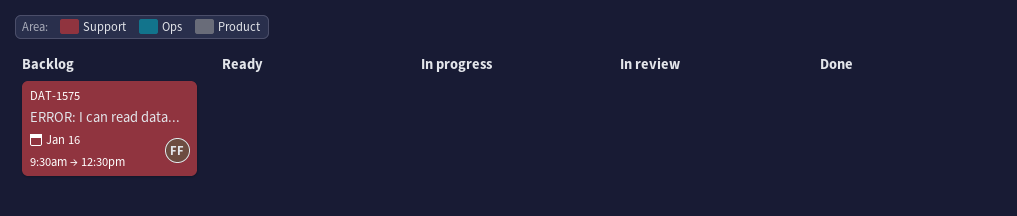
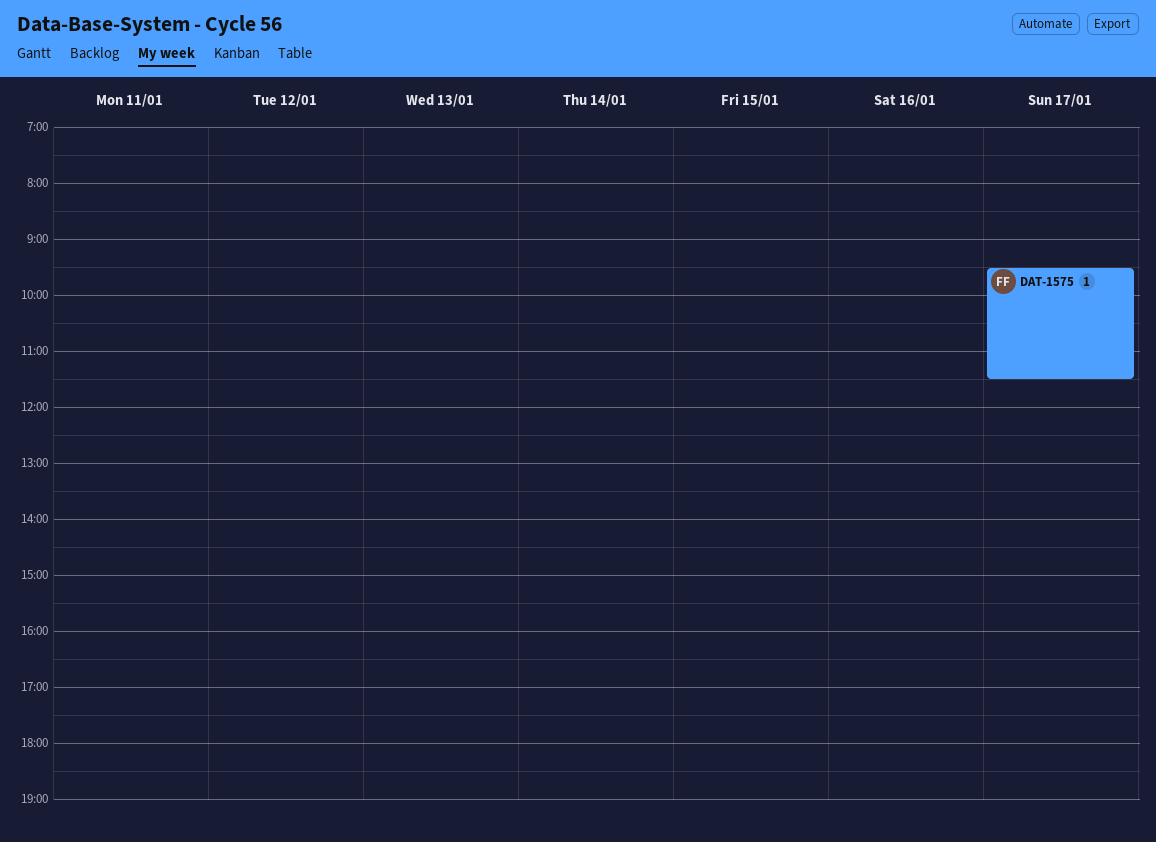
DAT-1575, day: Jan 16 -> Jan 17
DAT-1575, ends: 12:30 -> 11:30

